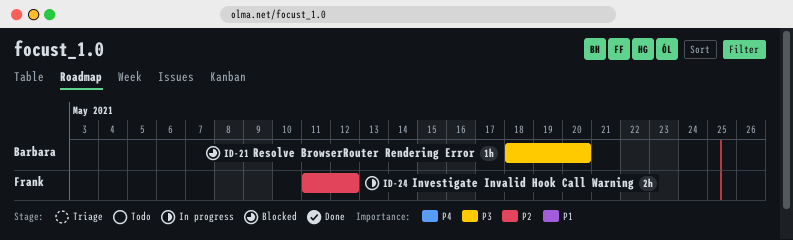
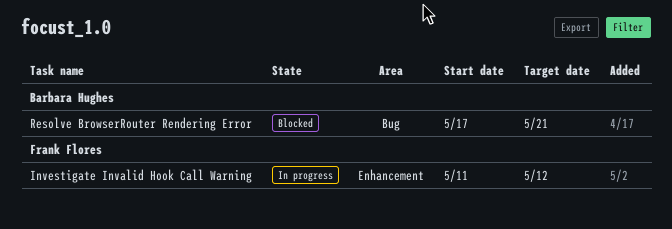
Resolve BrowserRouter Rendering Error, start: May 18 -> May 17
Resolve BrowserRouter Rendering Error, due: May 20 -> May 21

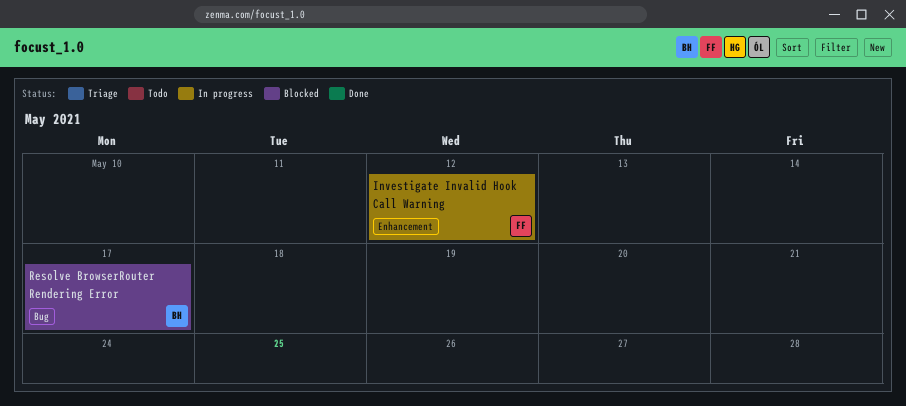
Resolve BrowserRouter Rendering Error, due: May 21 -> May 17

